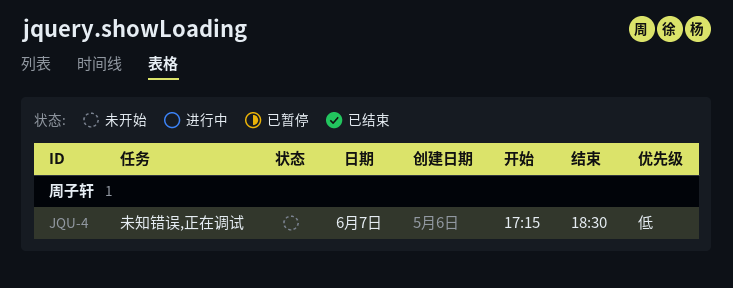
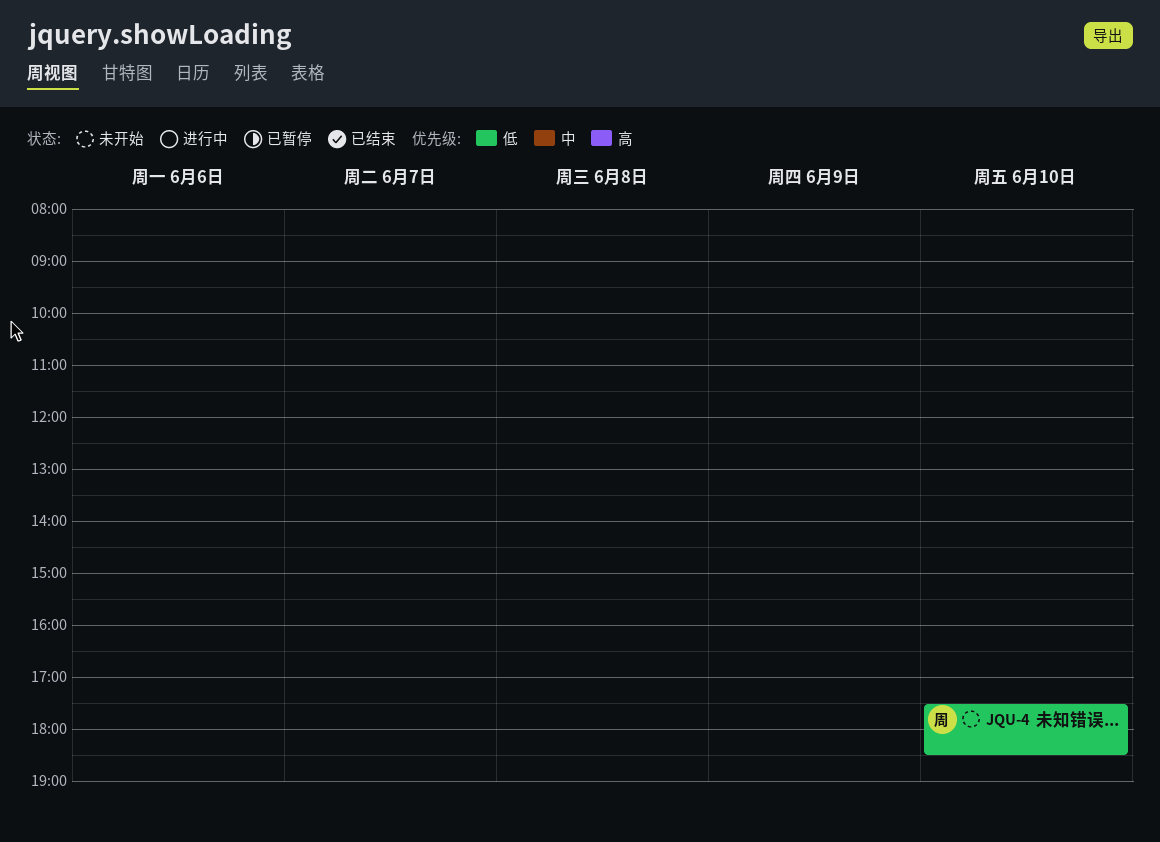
JQU-4, day: Jun 7 -> Jun 10
JQU-4, begins: 17:15 -> 17:30

